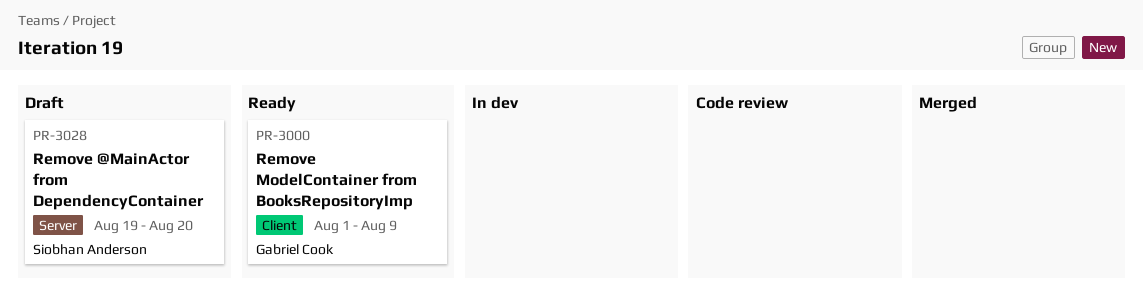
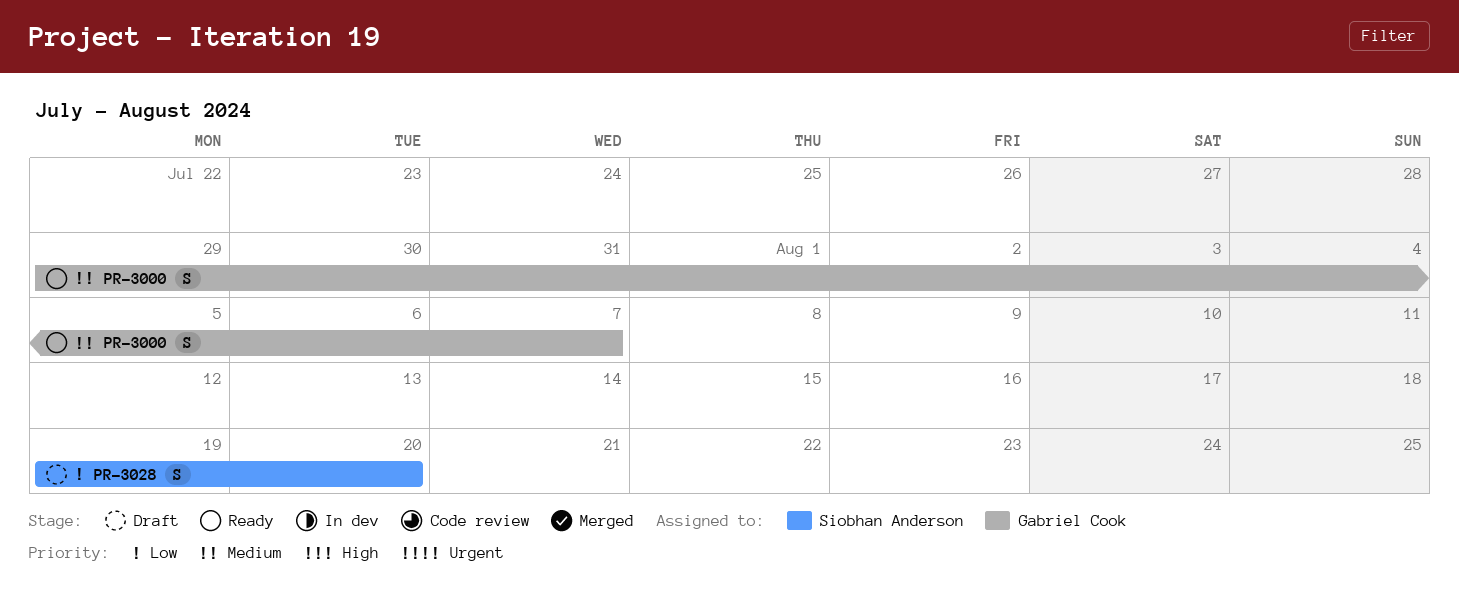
PR-3000, start: Aug 1 -> Jul 29
PR-3000, due: Aug 9 -> Aug 7

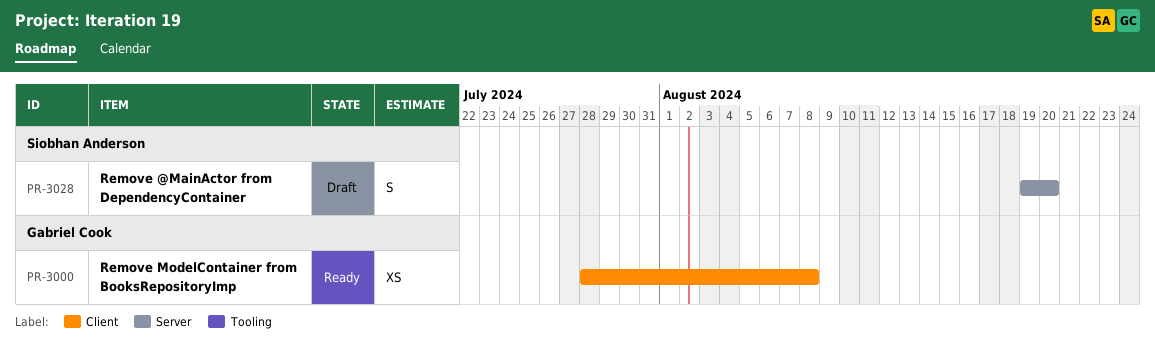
PR-3000, estimate: S -> XS
PR-3000, start: Jul 29 -> Jul 28
PR-3000, due: Aug 7 -> Aug 8

